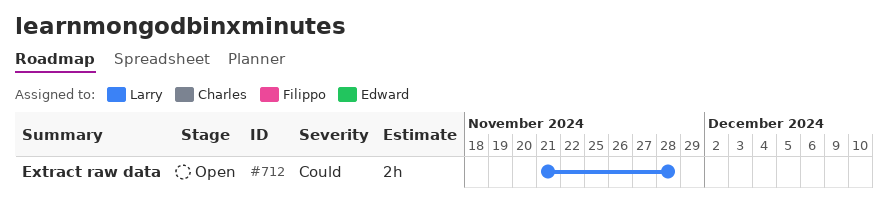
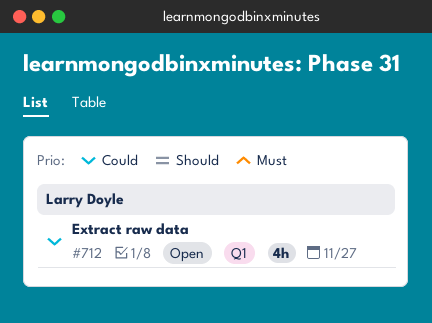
#712, estimate: 2h -> 4h
#712, due: Nov 28 -> Nov 27

